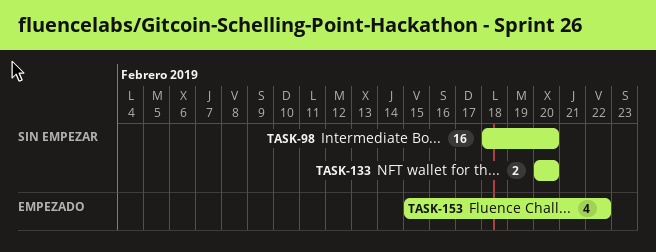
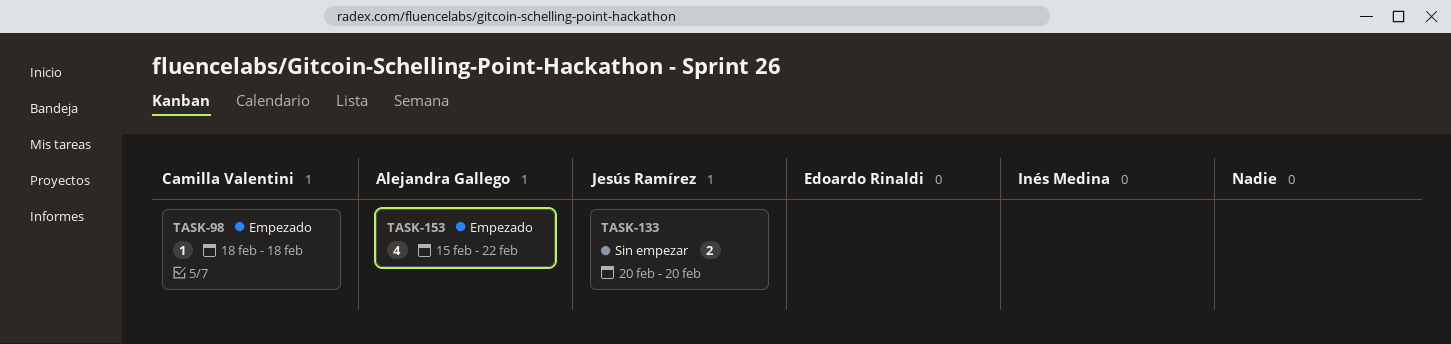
TASK-98, status: Sin empezar -> Empezado
TASK-98, estimate: 16 -> 1
TASK-98, due: Feb 20 -> Feb 18

